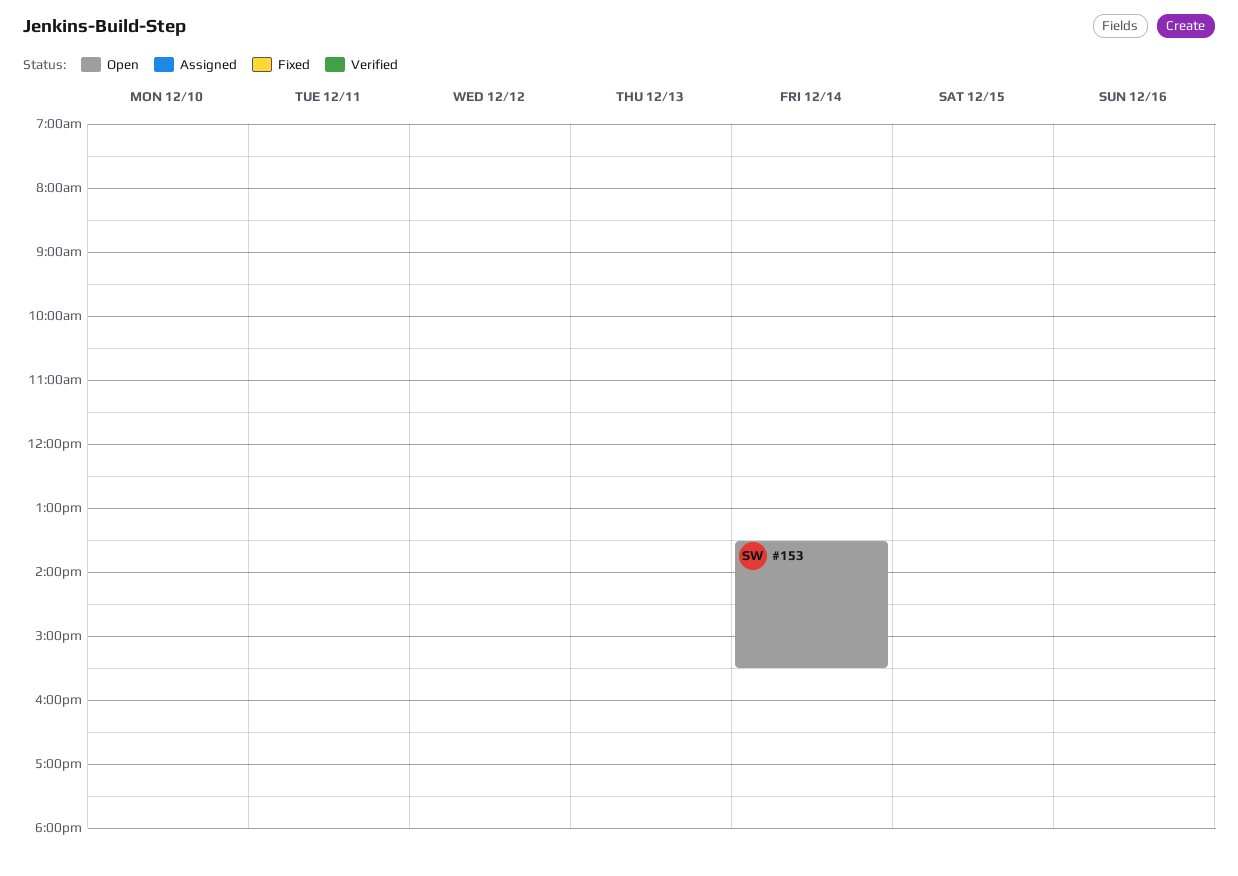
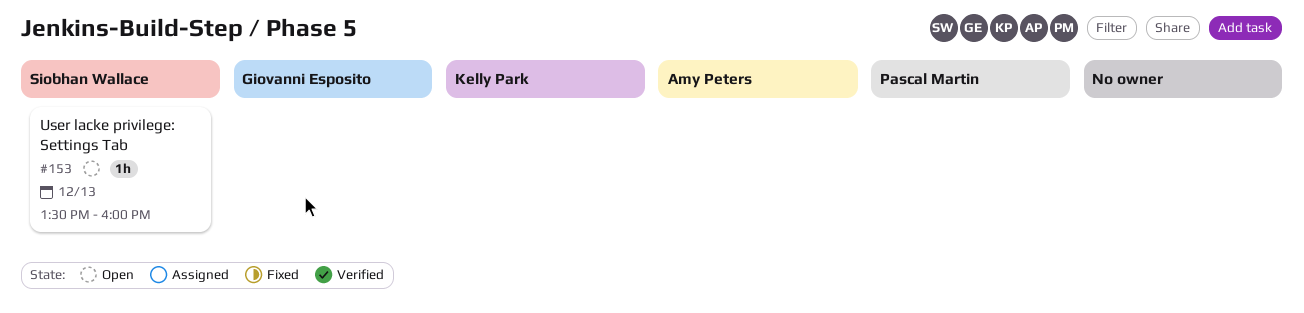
#153, day: Dec 14 -> Dec 13
#153, ends: 15:30 -> 16:00

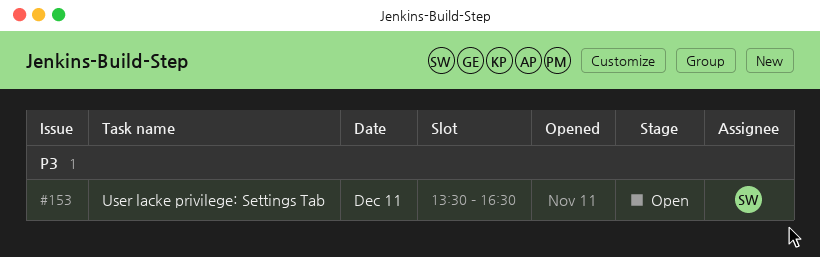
#153, day: Dec 13 -> Dec 11
#153, ends: 16:00 -> 16:30

